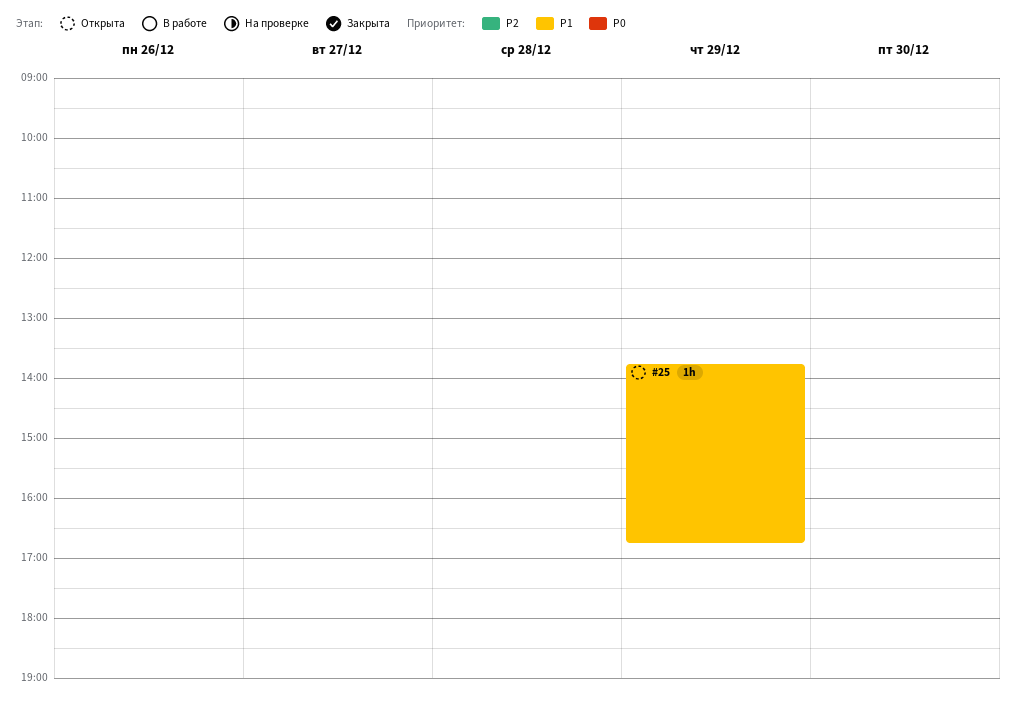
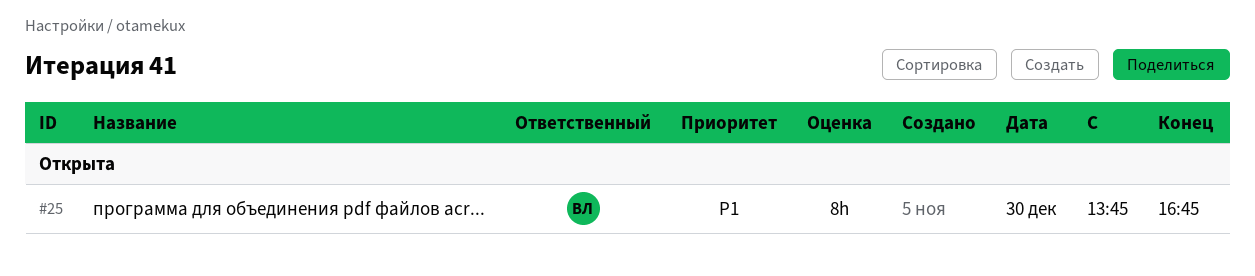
#25, estimate: 1h -> 8h
#25, day: Dec 29 -> Dec 30

